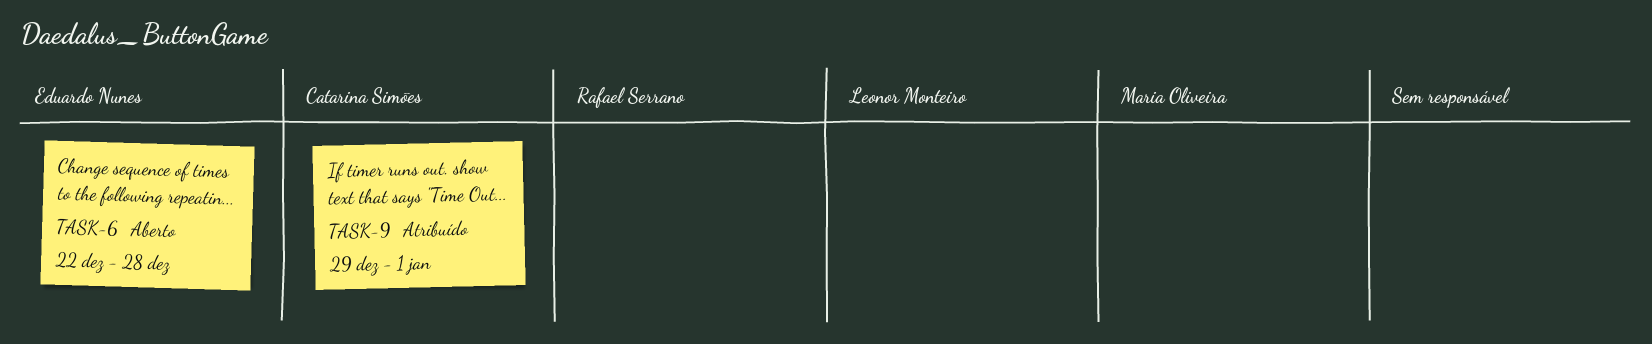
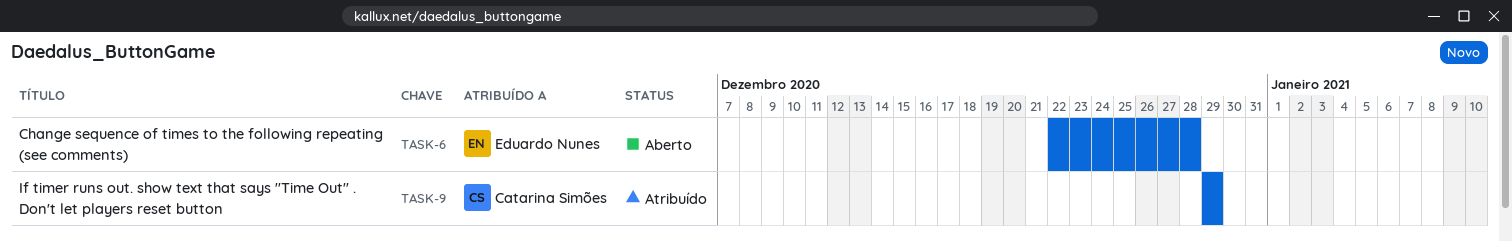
TASK-9, due: Jan 1 -> Dec 29

